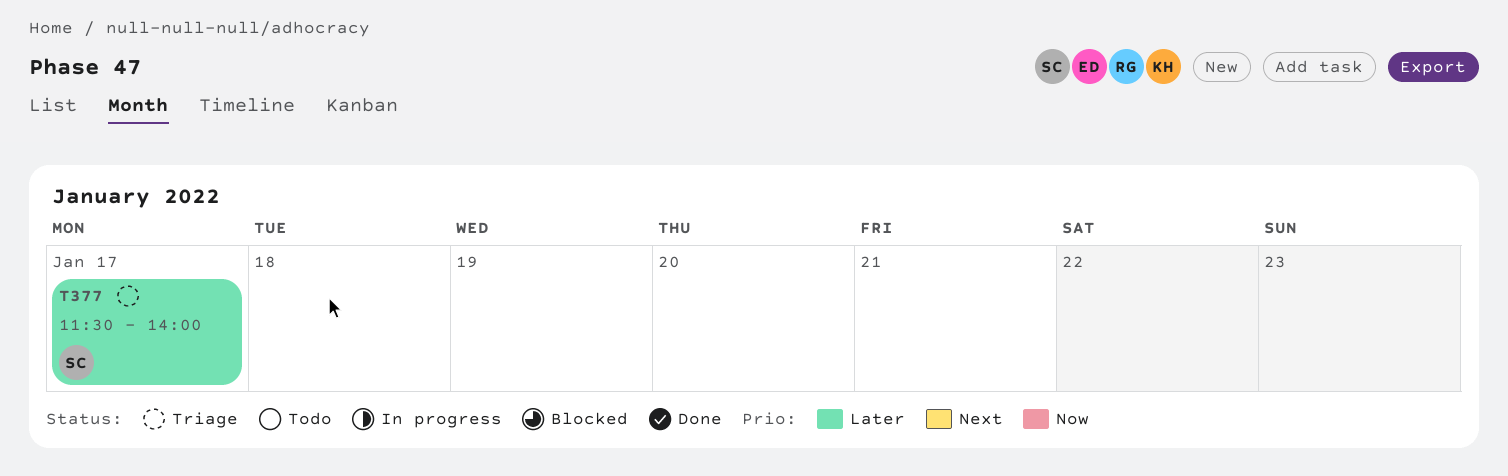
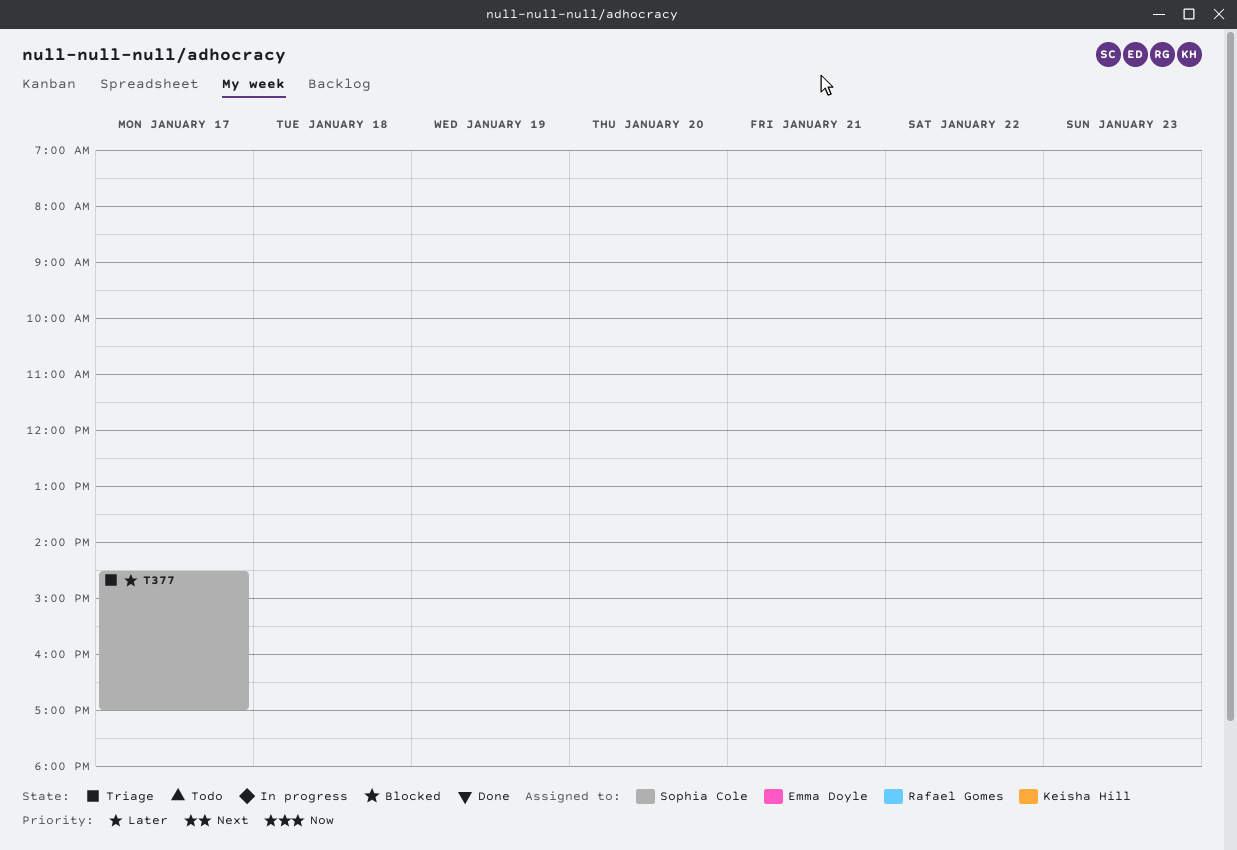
T377, begins: 11:30 -> 14:30
T377, ends: 14:00 -> 17:00

